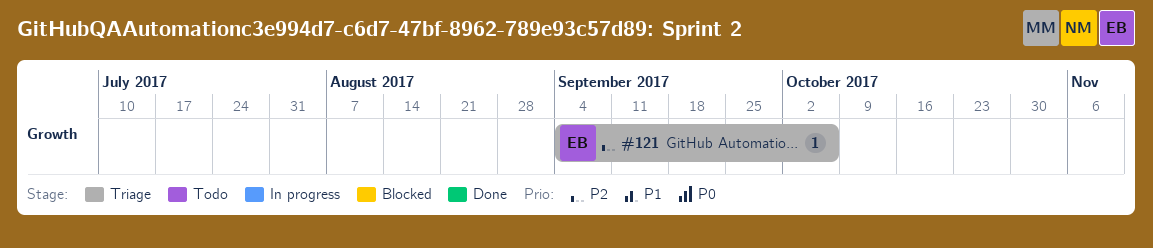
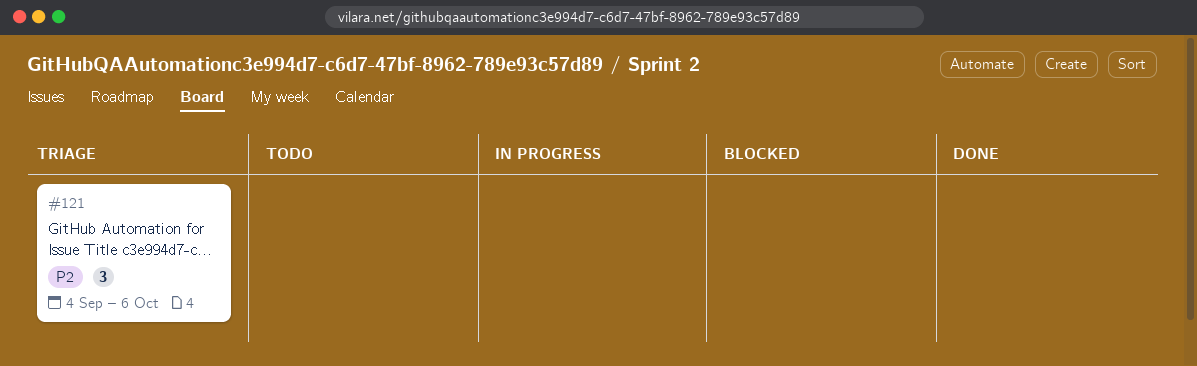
#121, estimate: 1 -> 3

